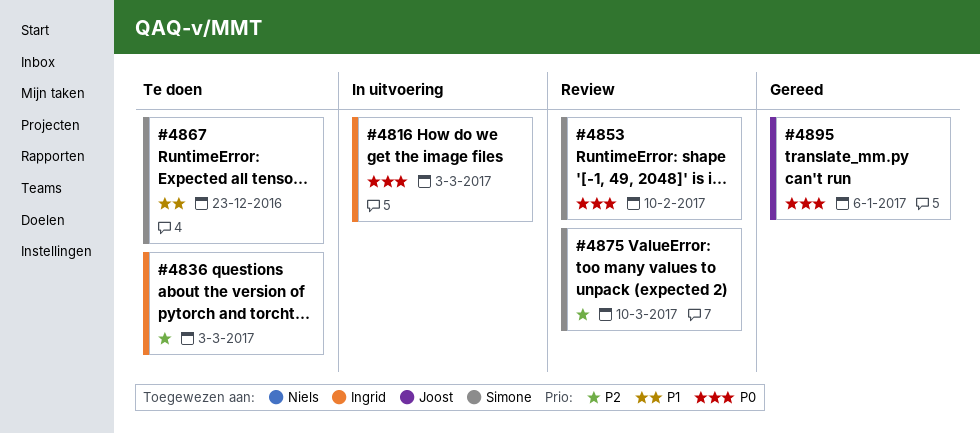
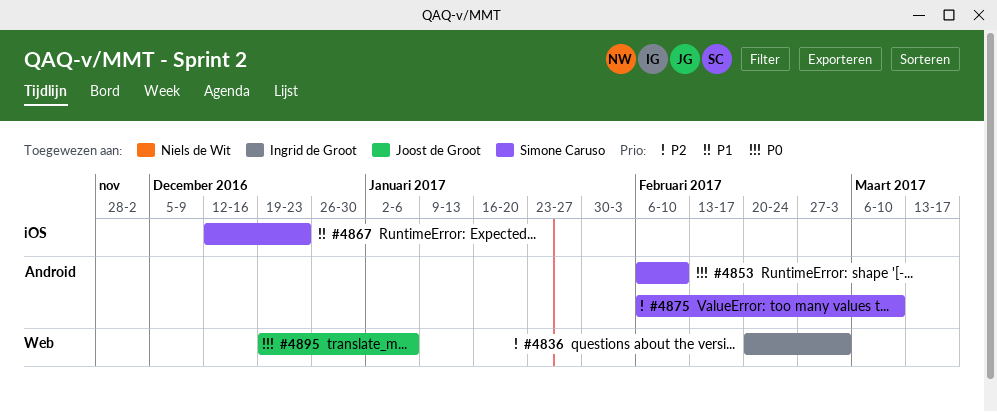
#4816: present -> none

